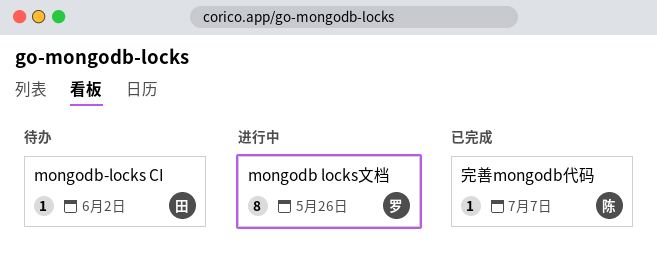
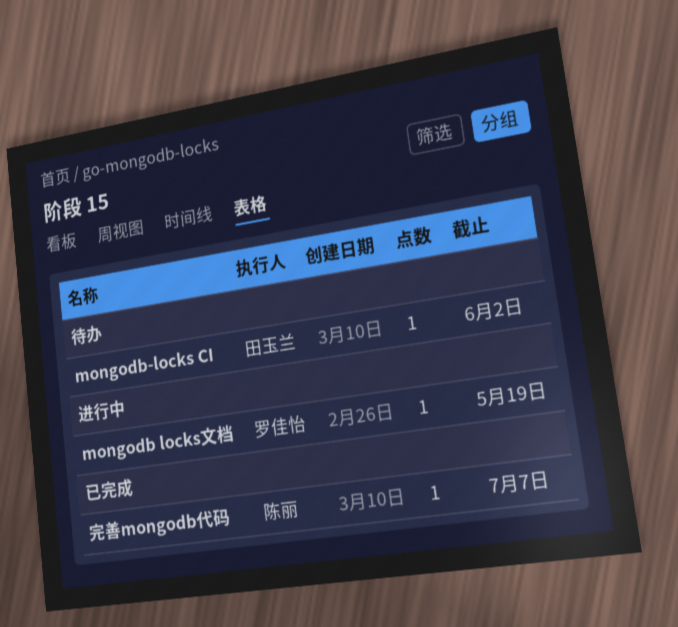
mongodb locks文档, estimate: 8 -> 1
mongodb locks文档, due: May 26 -> May 19

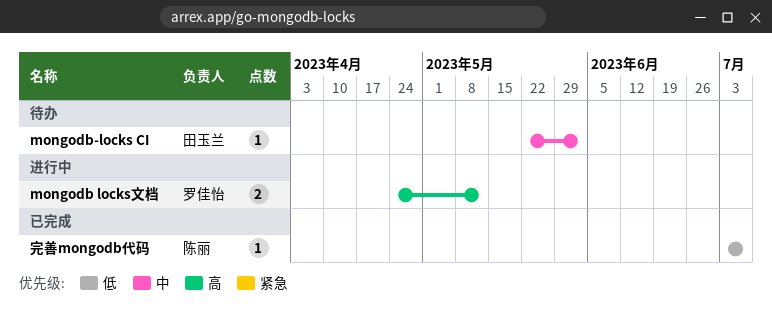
mongodb locks文档, estimate: 1 -> 2
mongodb locks文档, due: May 19 -> May 12

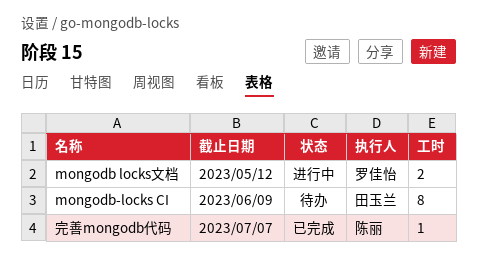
mongodb-locks CI, estimate: 1 -> 8
mongodb-locks CI, due: Jun 2 -> Jun 9

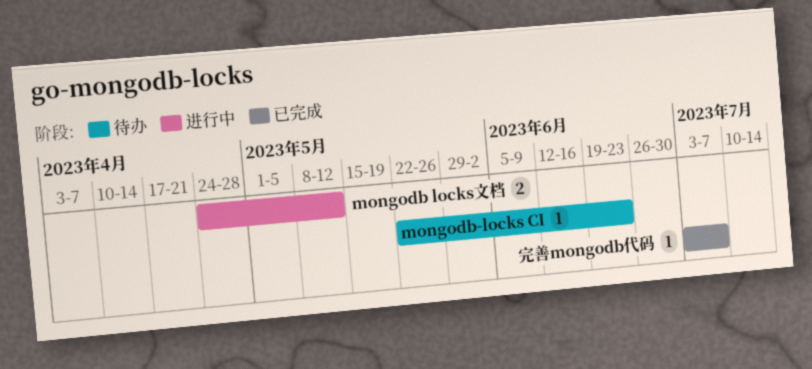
mongodb-locks CI, estimate: 8 -> 1
mongodb-locks CI, due: Jun 9 -> Jun 23

